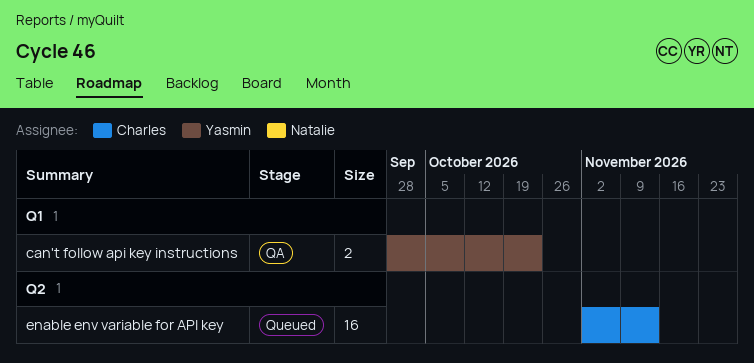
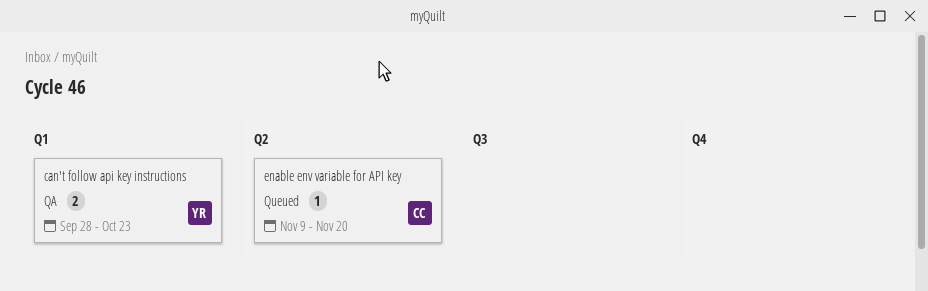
enable env variable for API key, estimate: 16 -> 1
enable env variable for API key, start: Nov 2 -> Nov 9
enable env variable for API key, due: Nov 13 -> Nov 20

